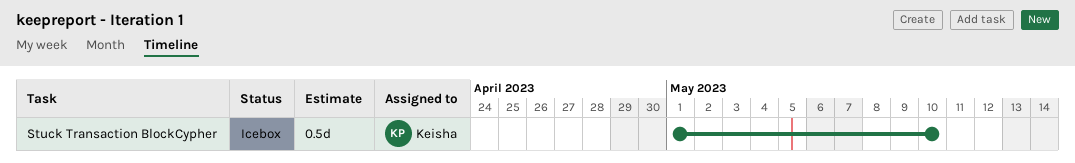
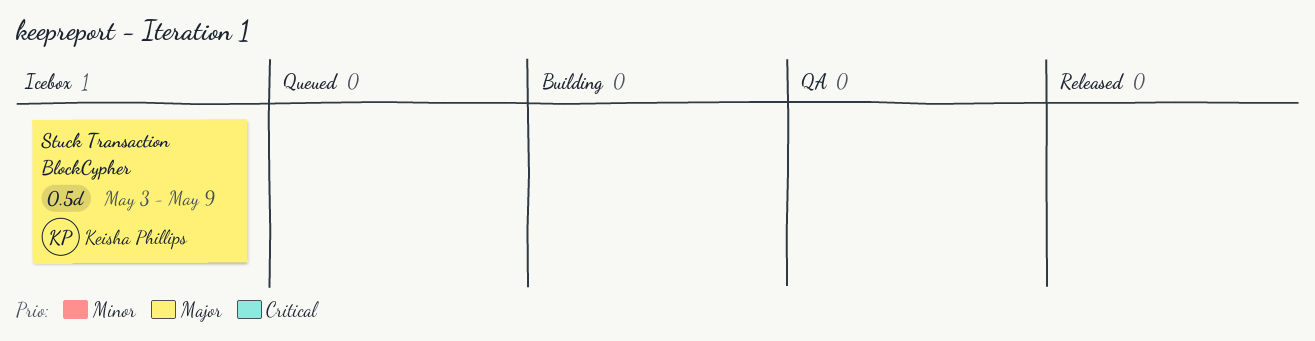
Stuck Transaction BlockCypher, start: May 1 -> May 3
Stuck Transaction BlockCypher, due: May 10 -> May 9

